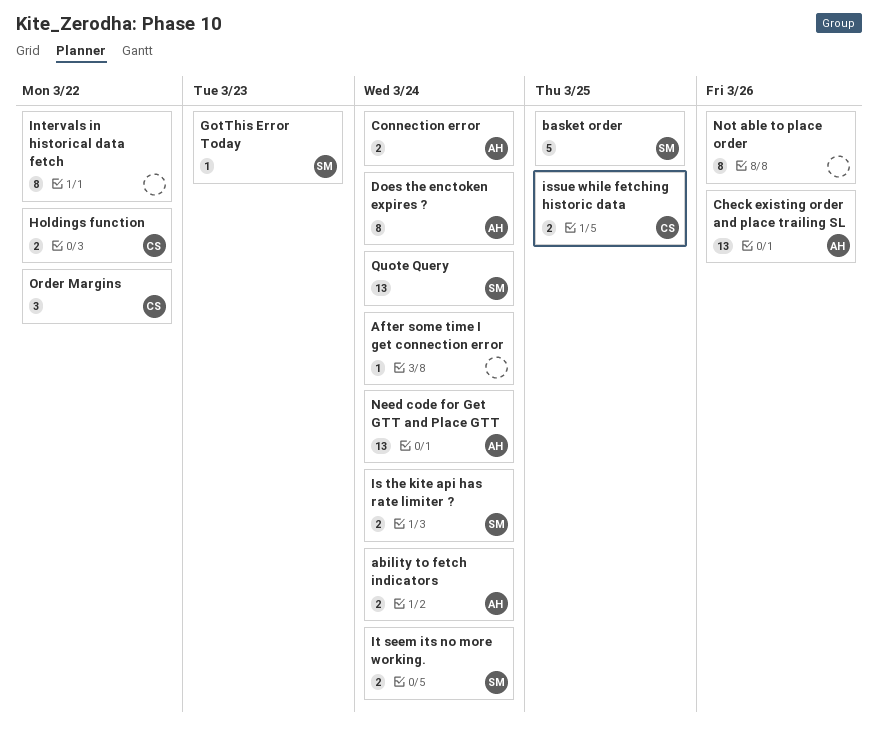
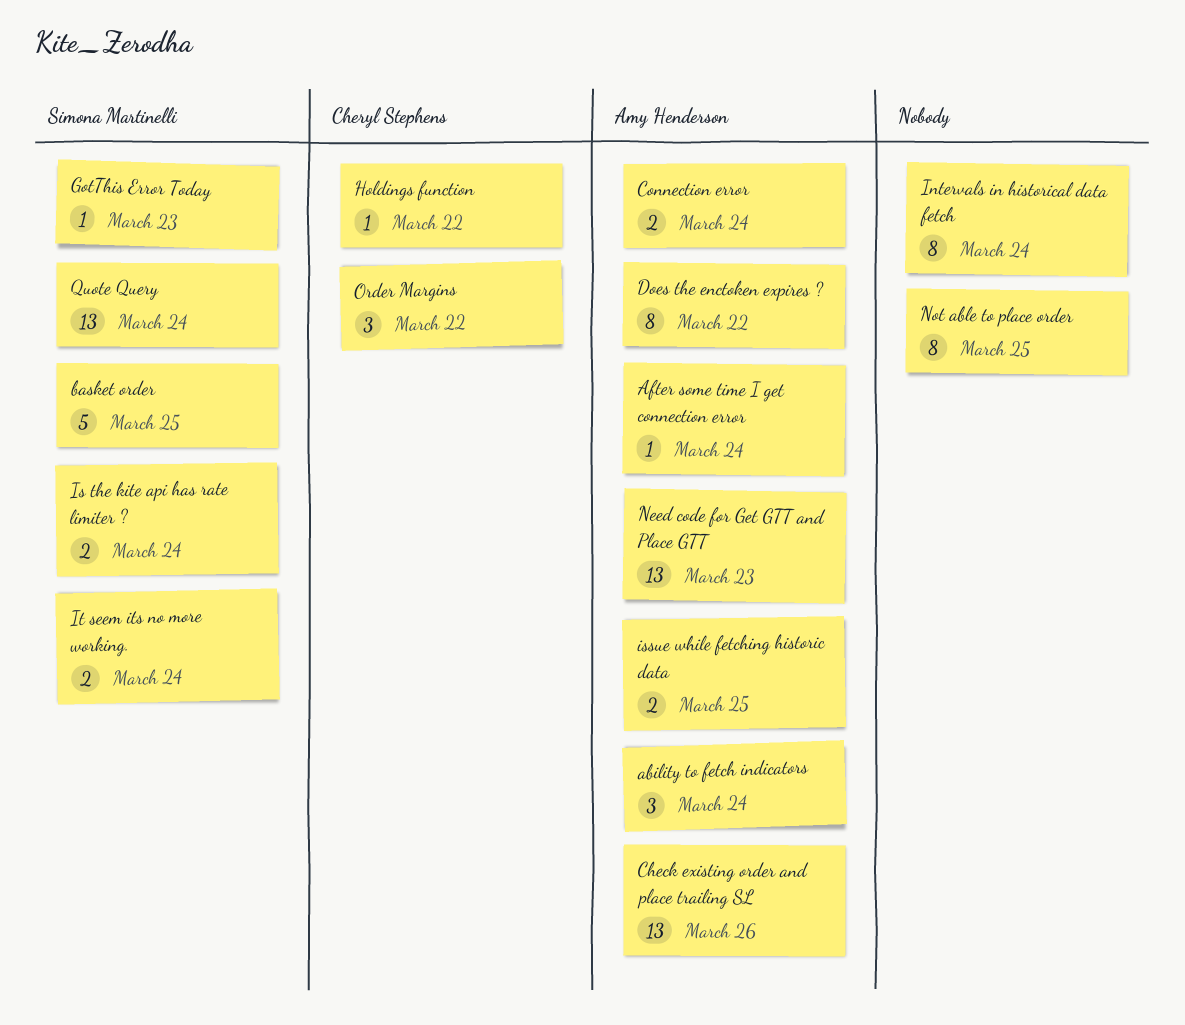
ability to fetch indicators, estimate: 2 -> 3
After some time I get connection error, owner: none -> Amy Henderson
Does the enctoken expires ?, due: Mar 24 -> Mar 22
Holdings function, estimate: 2 -> 1
Intervals in historical data fetch, due: Mar 22 -> Mar 24
issue while fetching historic data, owner: Cheryl Stephens -> Amy Henderson
Need code for Get GTT and Place GTT, due: Mar 24 -> Mar 23
Not able to place order, due: Mar 26 -> Mar 25

